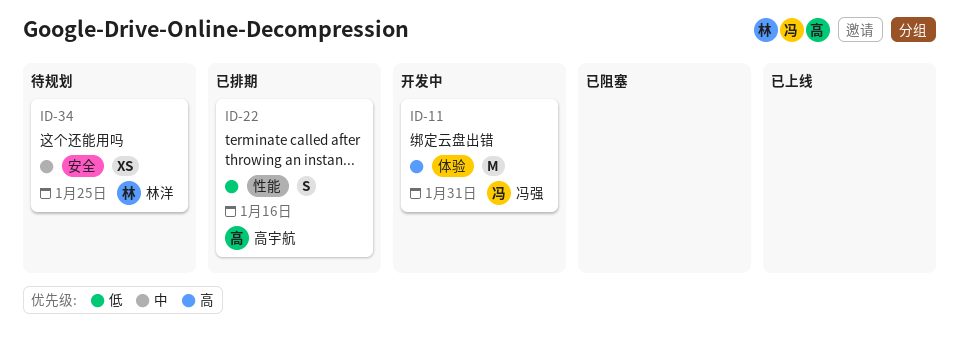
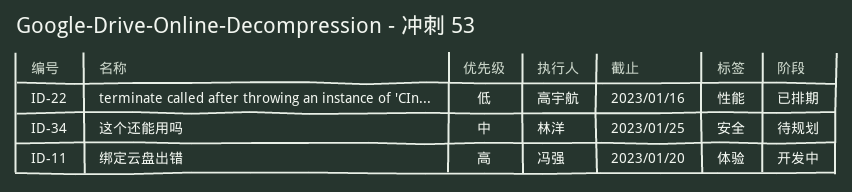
ID-11, due: Jan 31 -> Jan 20

